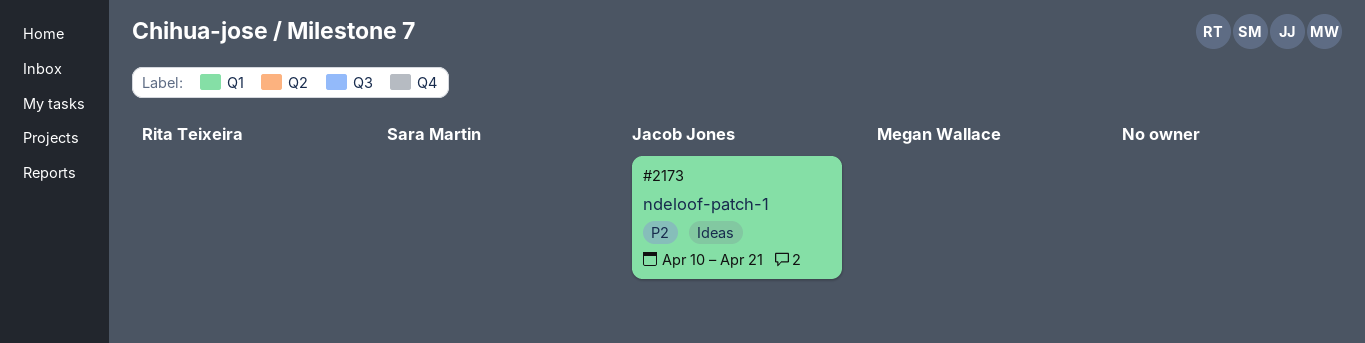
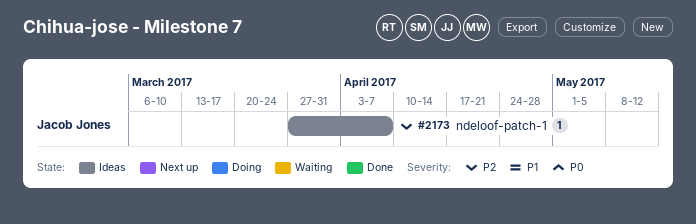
#2173, start: Apr 10 -> Mar 27
#2173, due: Apr 21 -> Apr 7

